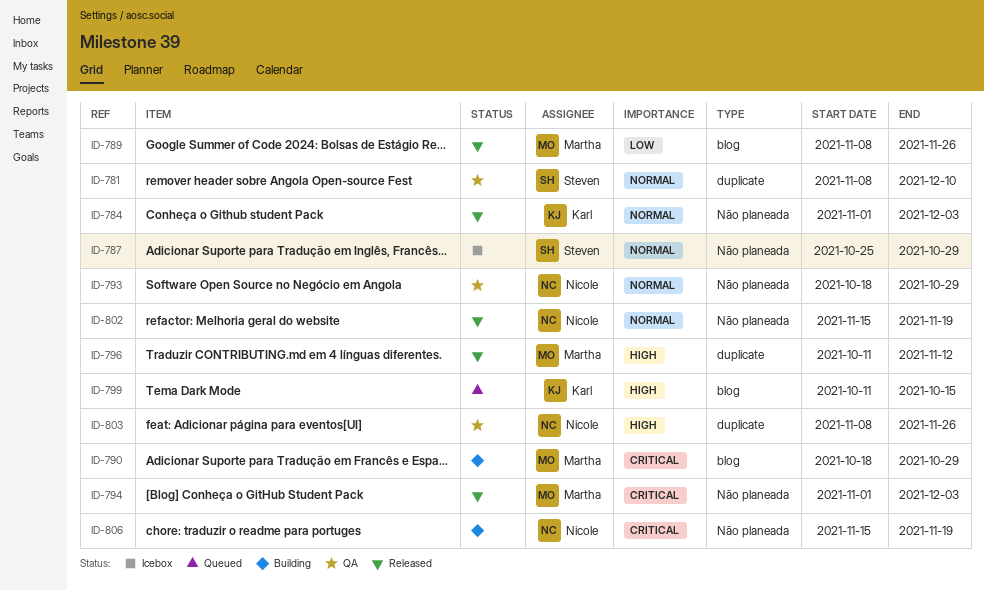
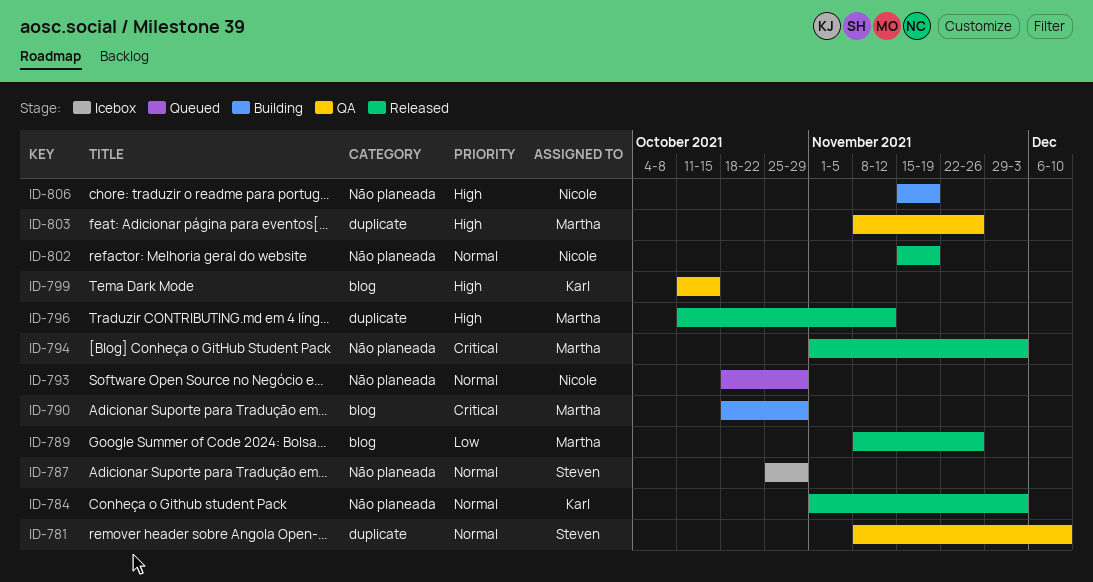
ID-793, status: QA -> Queued
ID-799, status: Queued -> QA
ID-803, owner: Nicole -> Martha
ID-806, priority: Critical -> High

